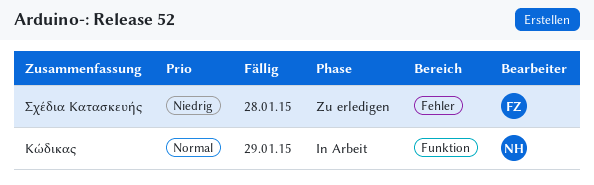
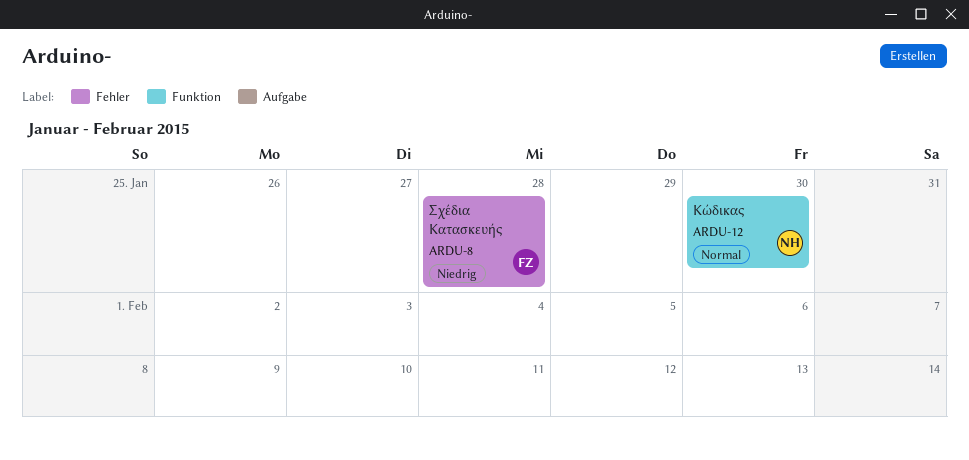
Κώδικας, due: Jan 29 -> Jan 30

